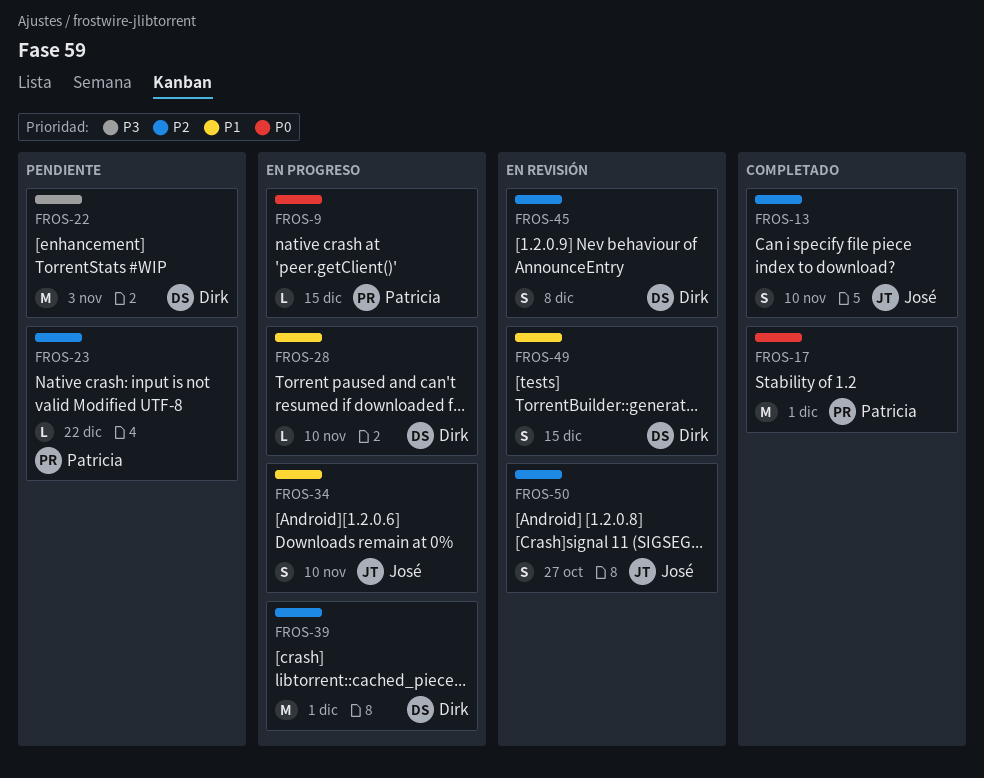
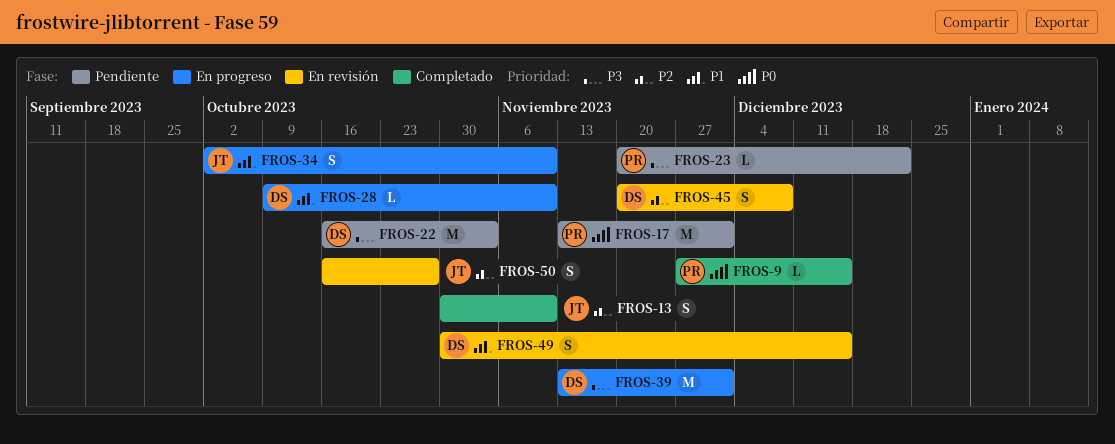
FROS-9, status: En progreso -> Completado
FROS-17, status: Completado -> Pendiente
FROS-23, priority: P2 -> P3
FROS-39, priority: P2 -> P3

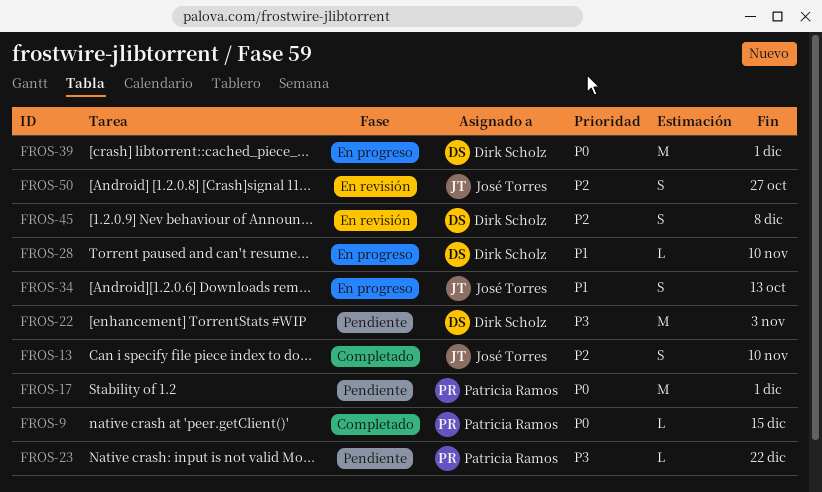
FROS-34, due: Nov 10 -> Oct 13
FROS-39, priority: P3 -> P0
FROS-49: present -> none

